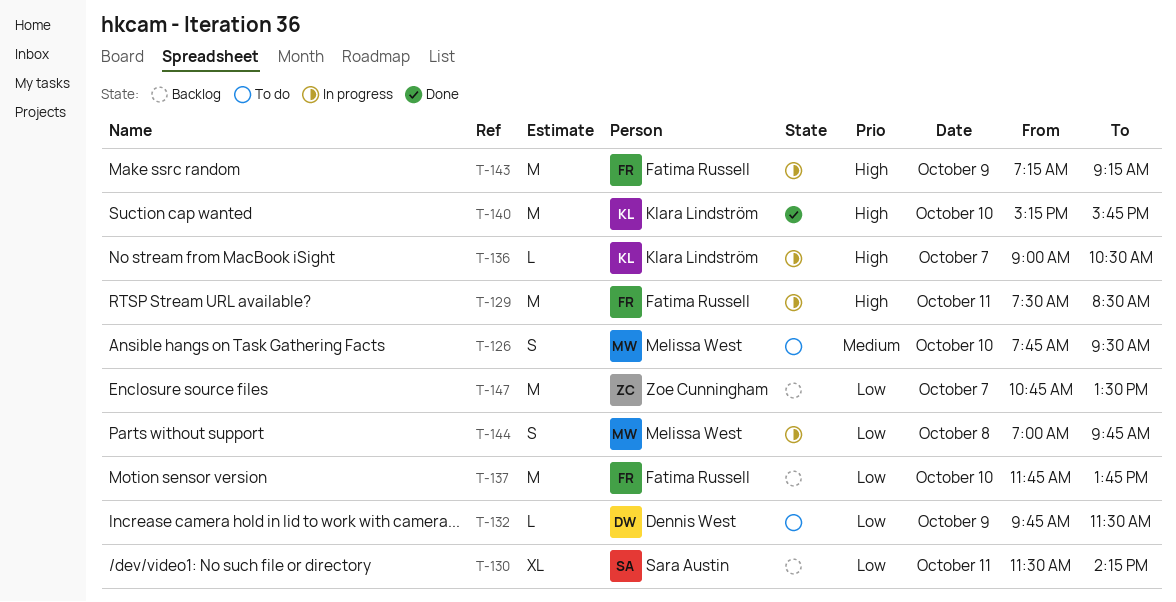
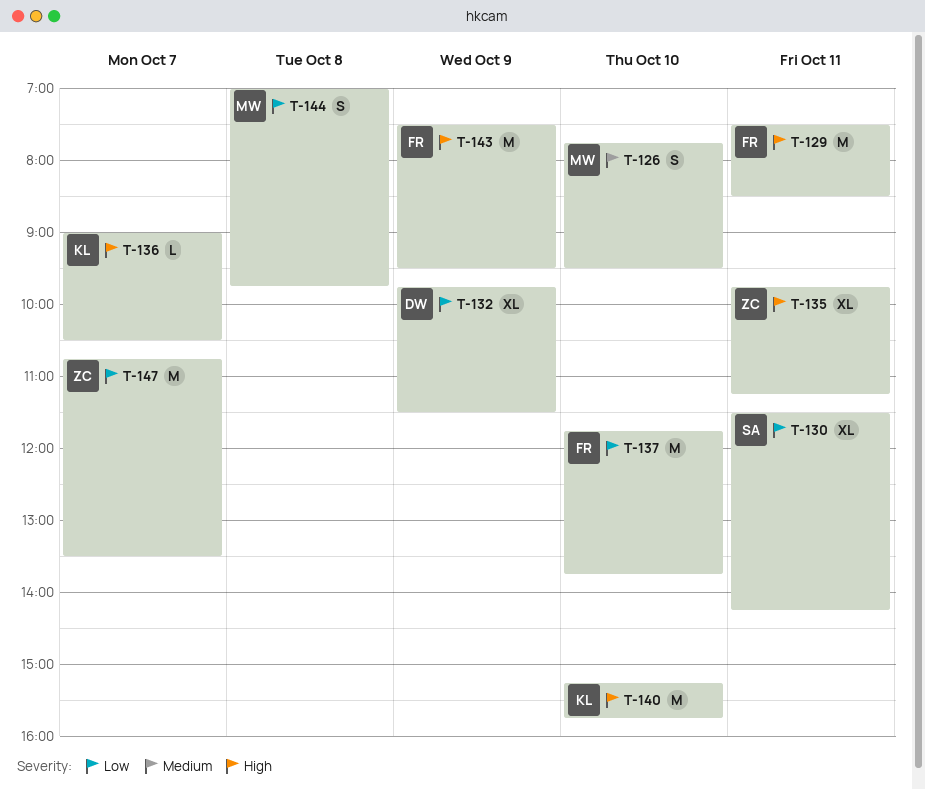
T-132, estimate: L -> XL
T-135: none -> present
T-143, begins: 07:15 -> 07:30
T-143, ends: 09:15 -> 09:30

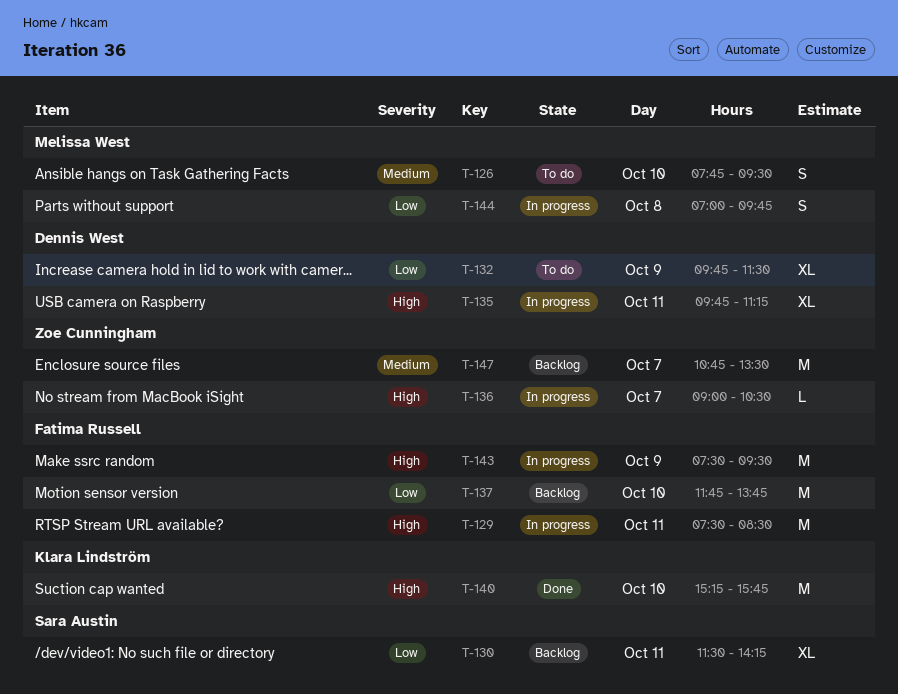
T-135, owner: Zoe Cunningham -> Dennis West
T-136, owner: Klara Lindström -> Zoe Cunningham
T-147, priority: Low -> Medium

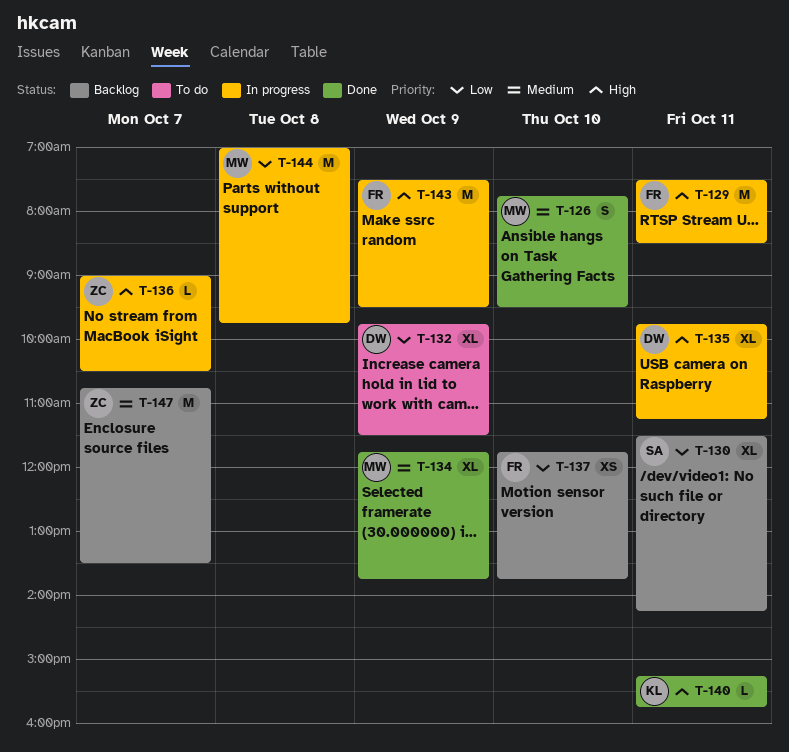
T-126, status: To do -> Done
T-134: none -> present
T-137, estimate: M -> XS
T-140, estimate: M -> L
T-140, day: Oct 10 -> Oct 11
T-144, estimate: S -> M

